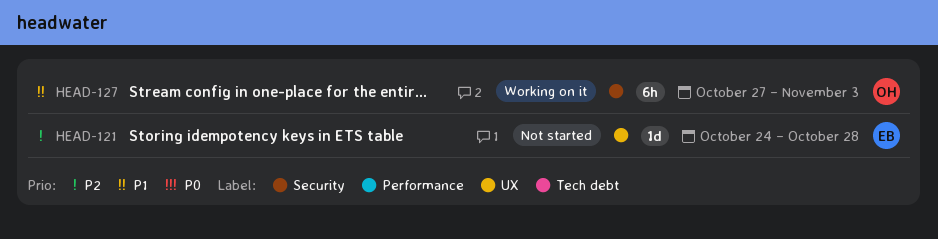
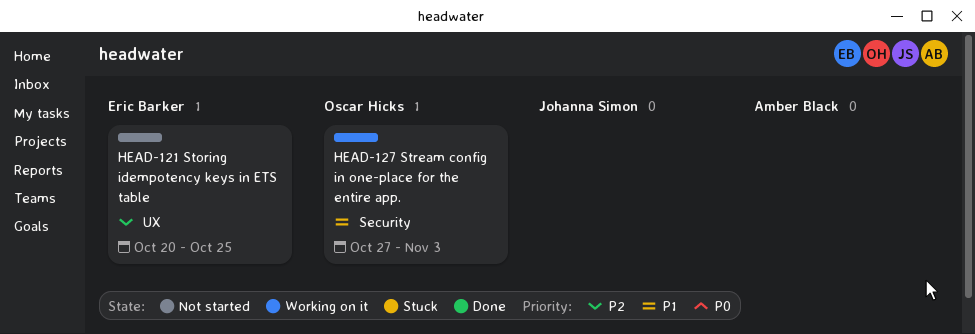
HEAD-121, start: Oct 24 -> Oct 20
HEAD-121, due: Oct 28 -> Oct 25

